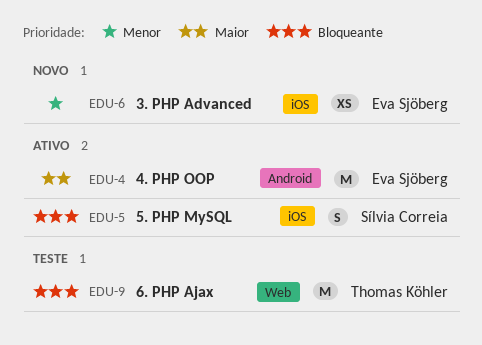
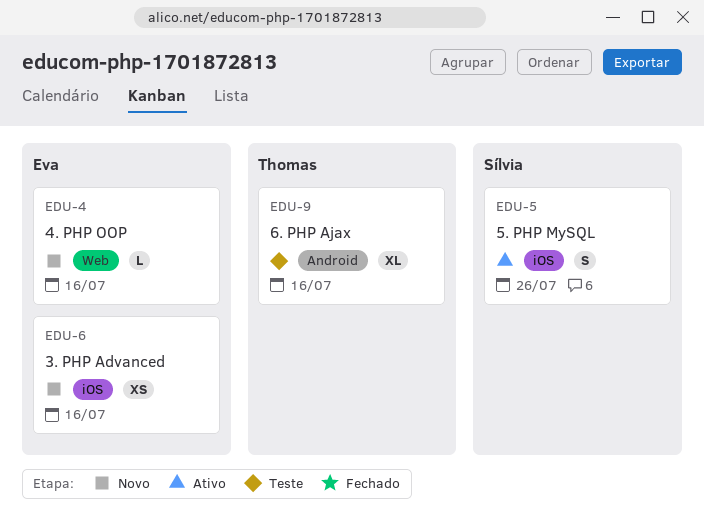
EDU-4, status: Ativo -> Novo
EDU-4, label: Android -> Web
EDU-4, estimate: M -> L
EDU-9, label: Web -> Android
EDU-9, estimate: M -> XL

